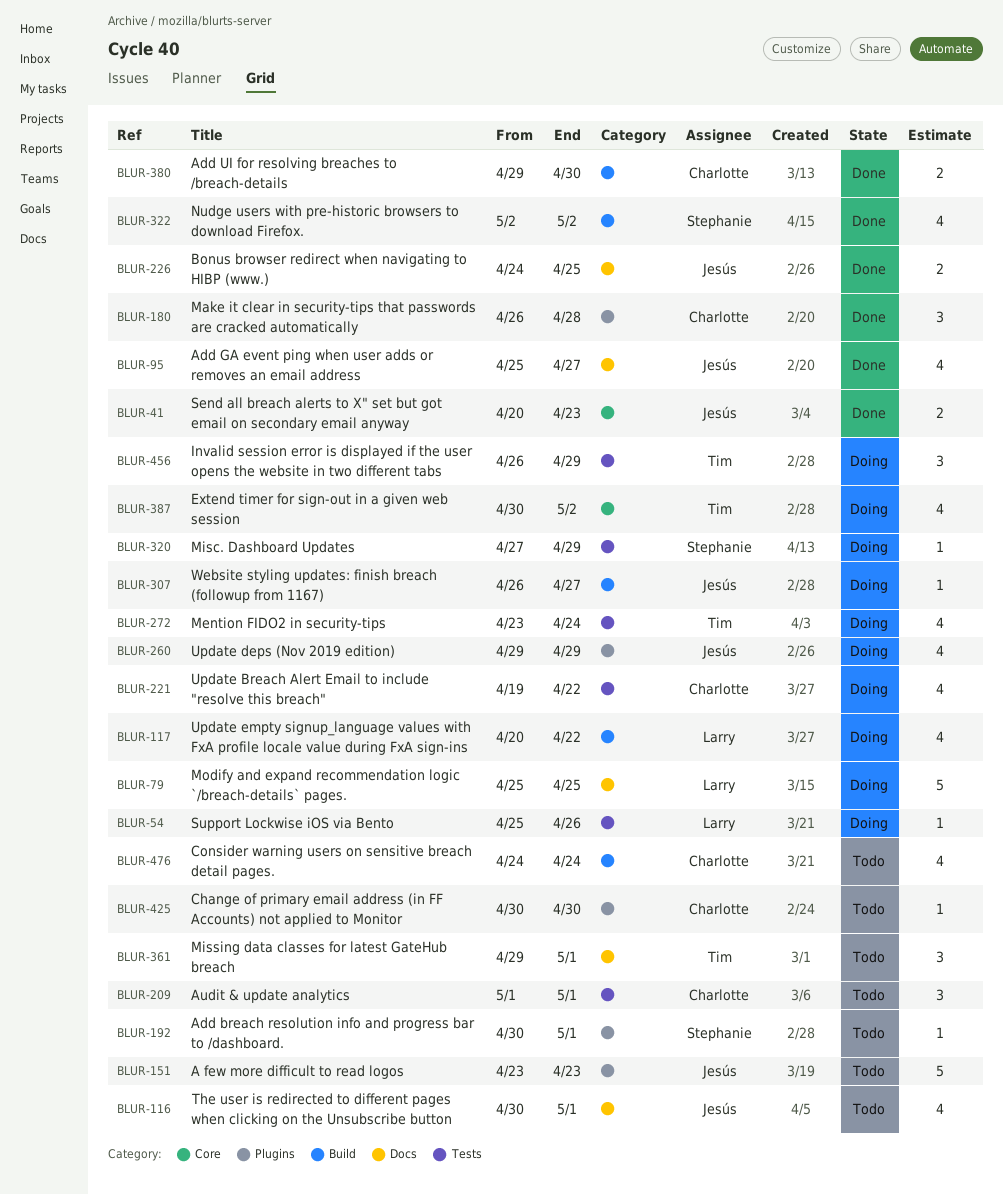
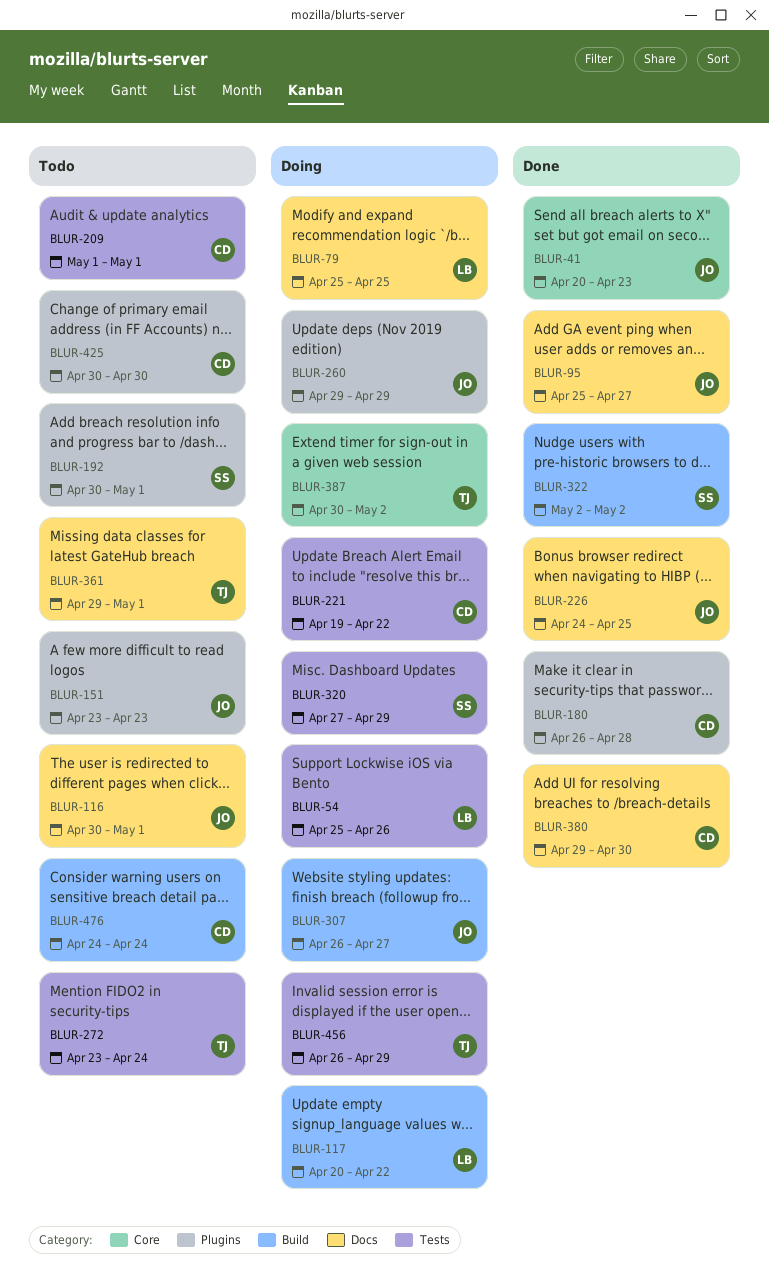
BLUR-272, status: Doing -> Todo
BLUR-380, label: Build -> Docs

